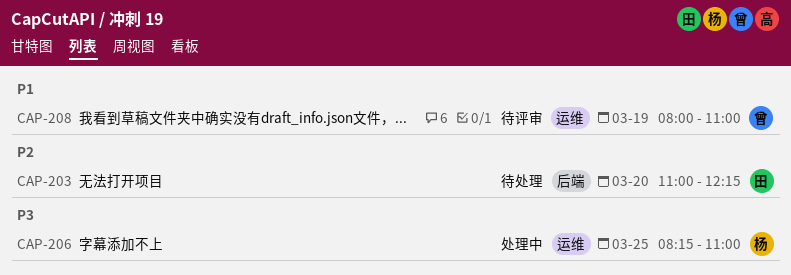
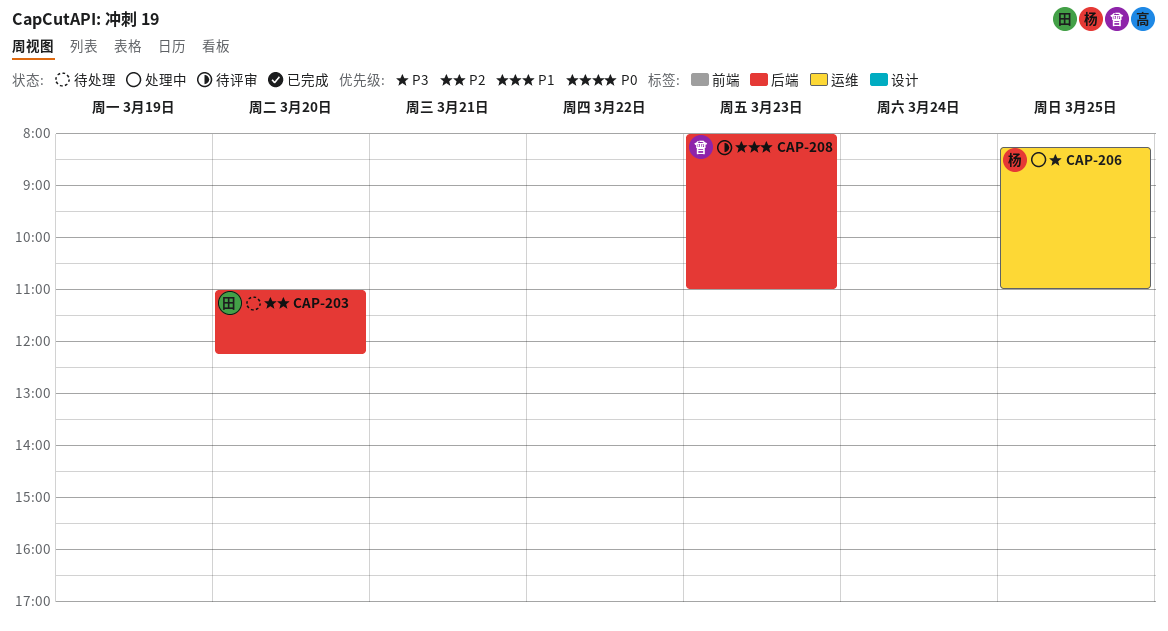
CAP-208, label: 运维 -> 后端
CAP-208, day: Mar 19 -> Mar 23

